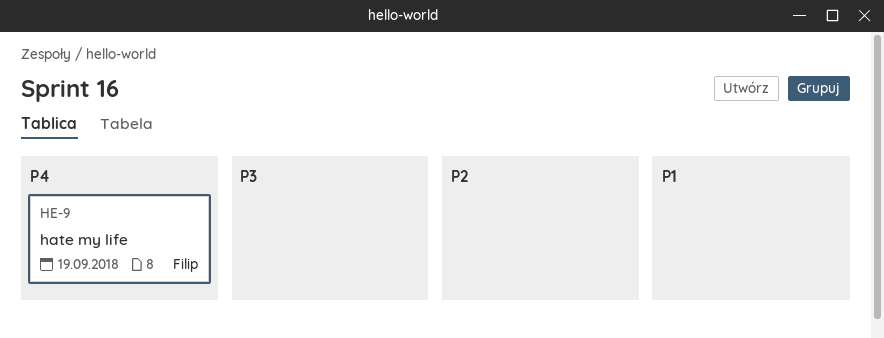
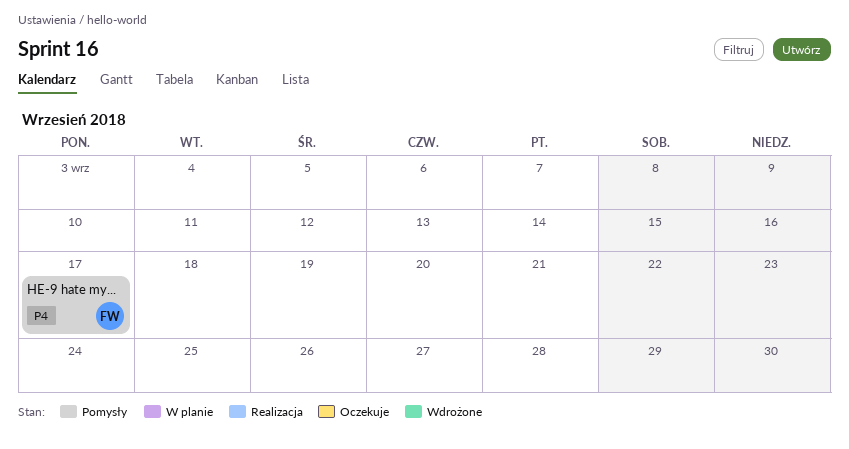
HE-9, due: Sep 19 -> Sep 17

